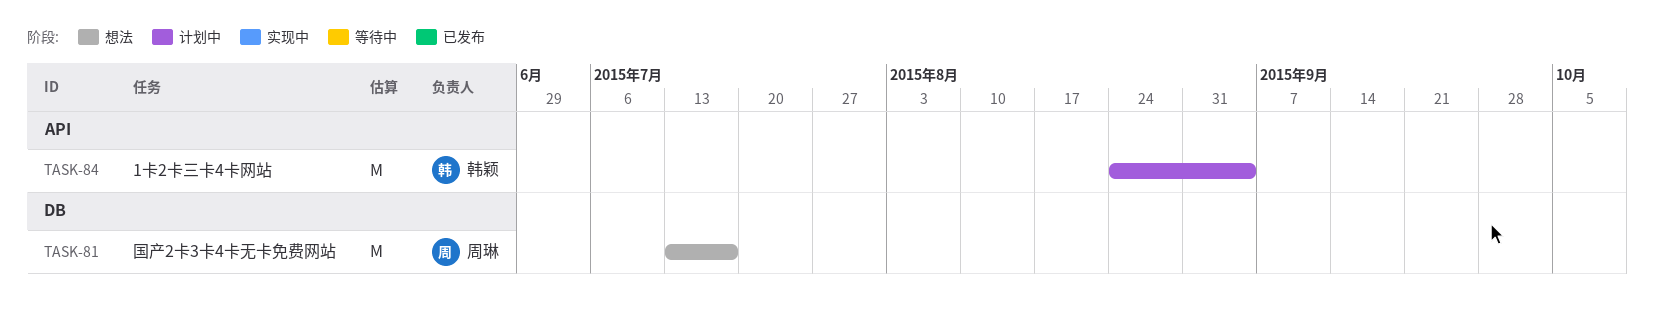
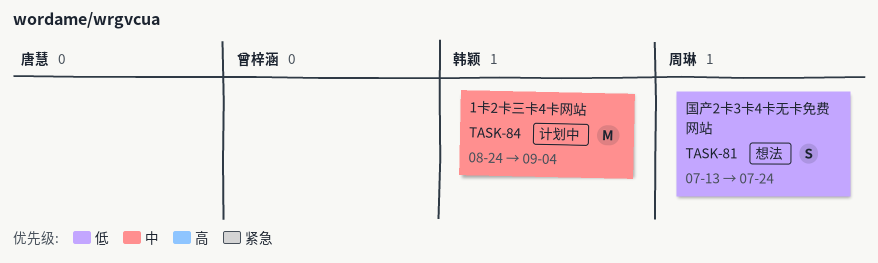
TASK-81, estimate: M -> S
TASK-81, due: Jul 17 -> Jul 24

